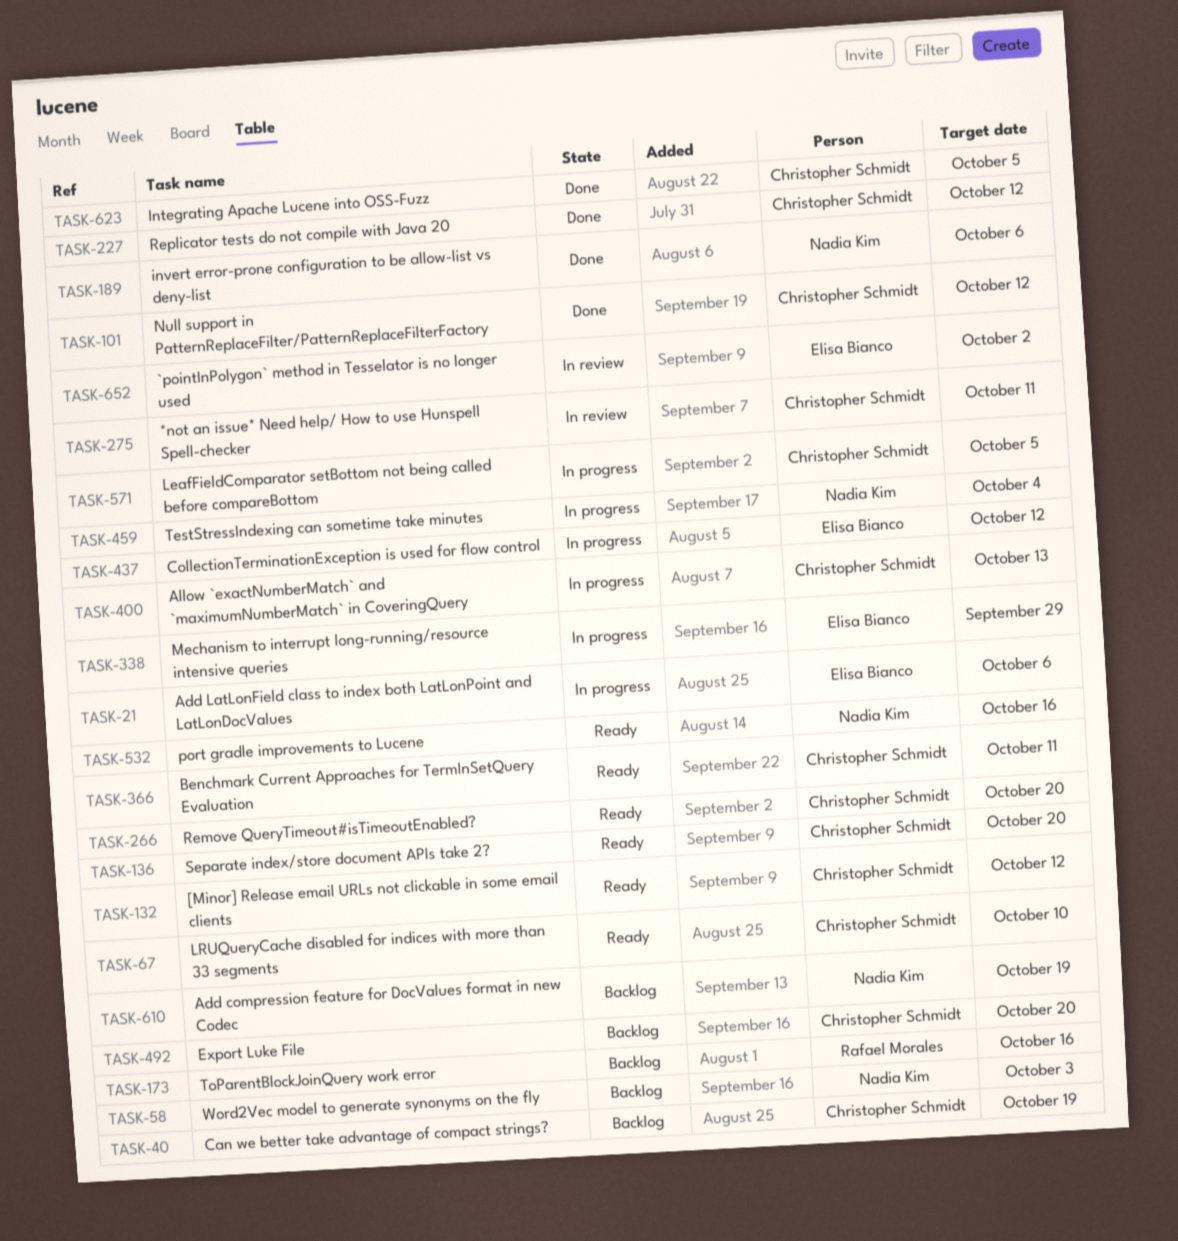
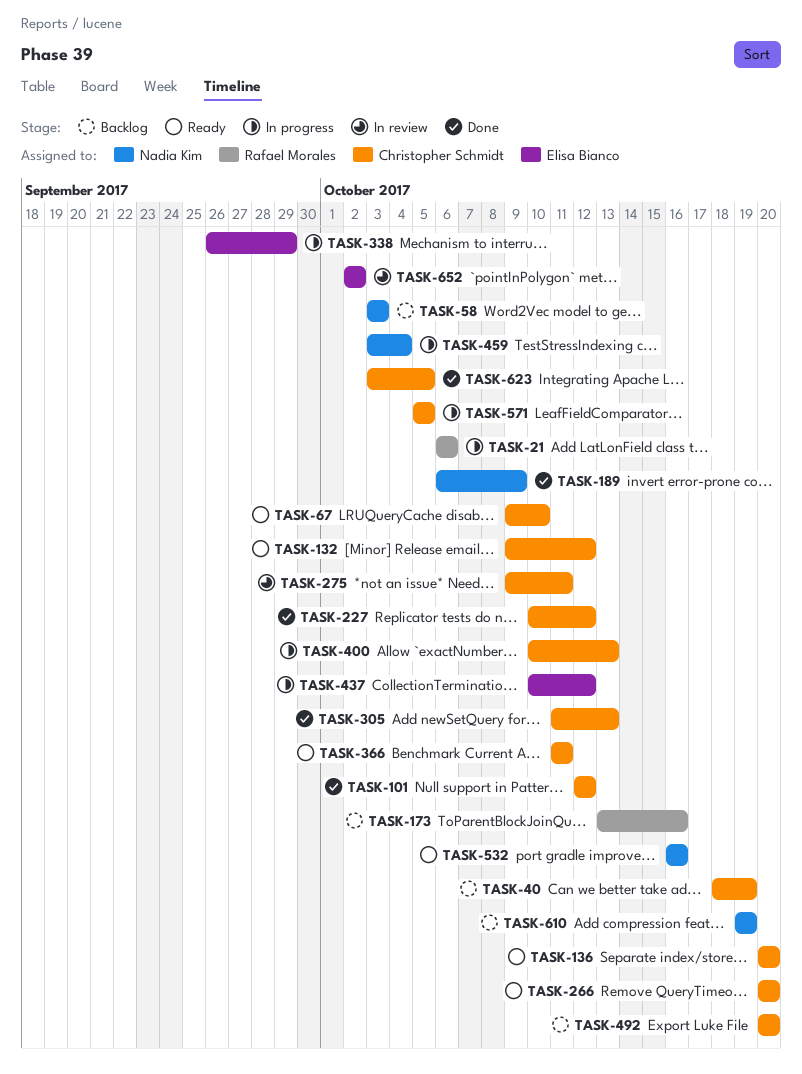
TASK-21, owner: Elisa Bianco -> Rafael Morales
TASK-189, due: Oct 6 -> Oct 9
TASK-305: none -> present

